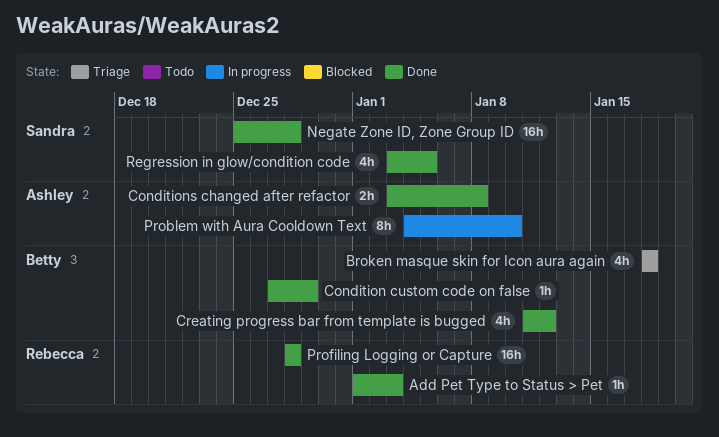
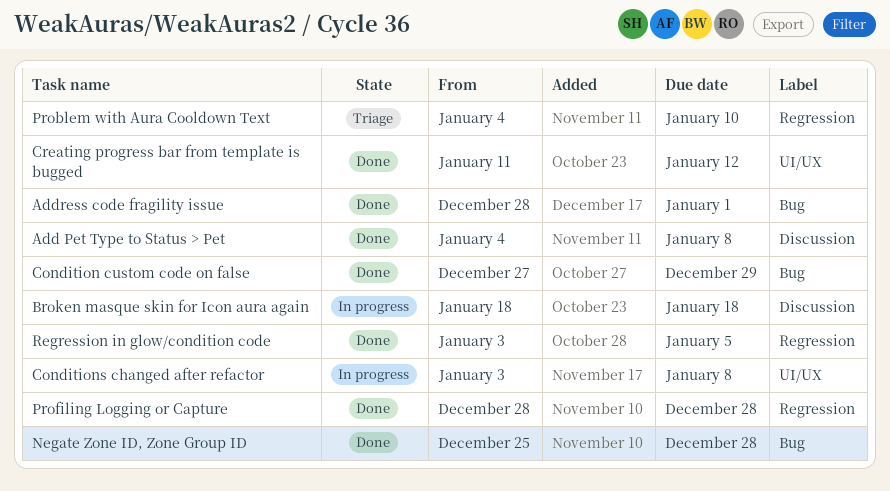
Add Pet Type to Status > Pet, start: Jan 1 -> Jan 4
Add Pet Type to Status > Pet, due: Jan 3 -> Jan 8
Address code fragility issue: none -> present
Broken masque skin for Icon aura again, status: Triage -> In progress
Conditions changed after refactor, status: Done -> In progress
Problem with Aura Cooldown Text, status: In progress -> Triage

